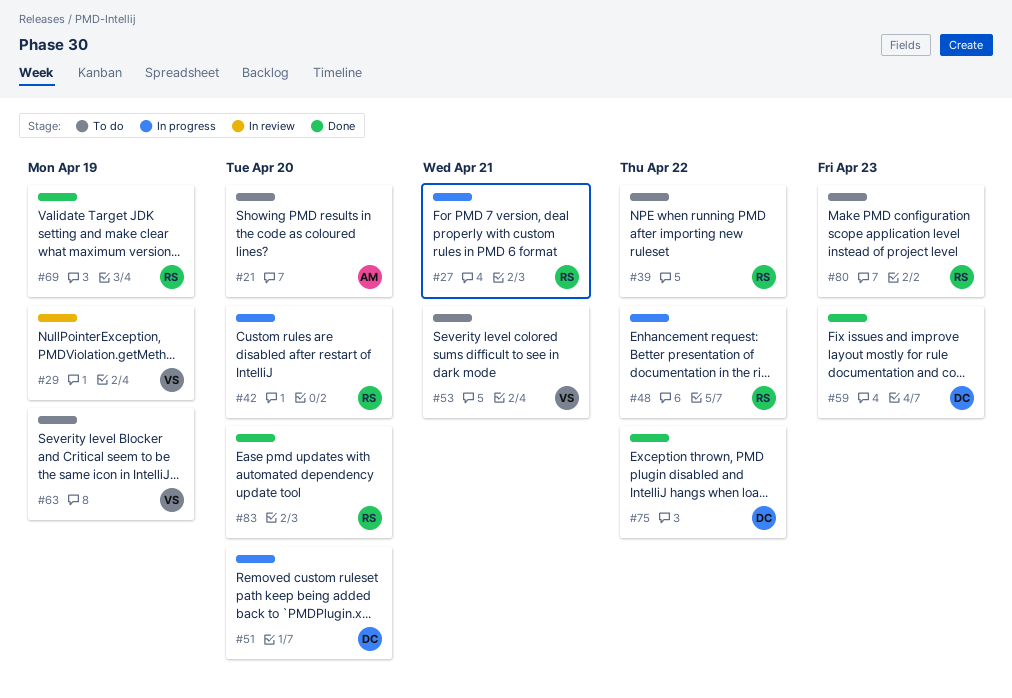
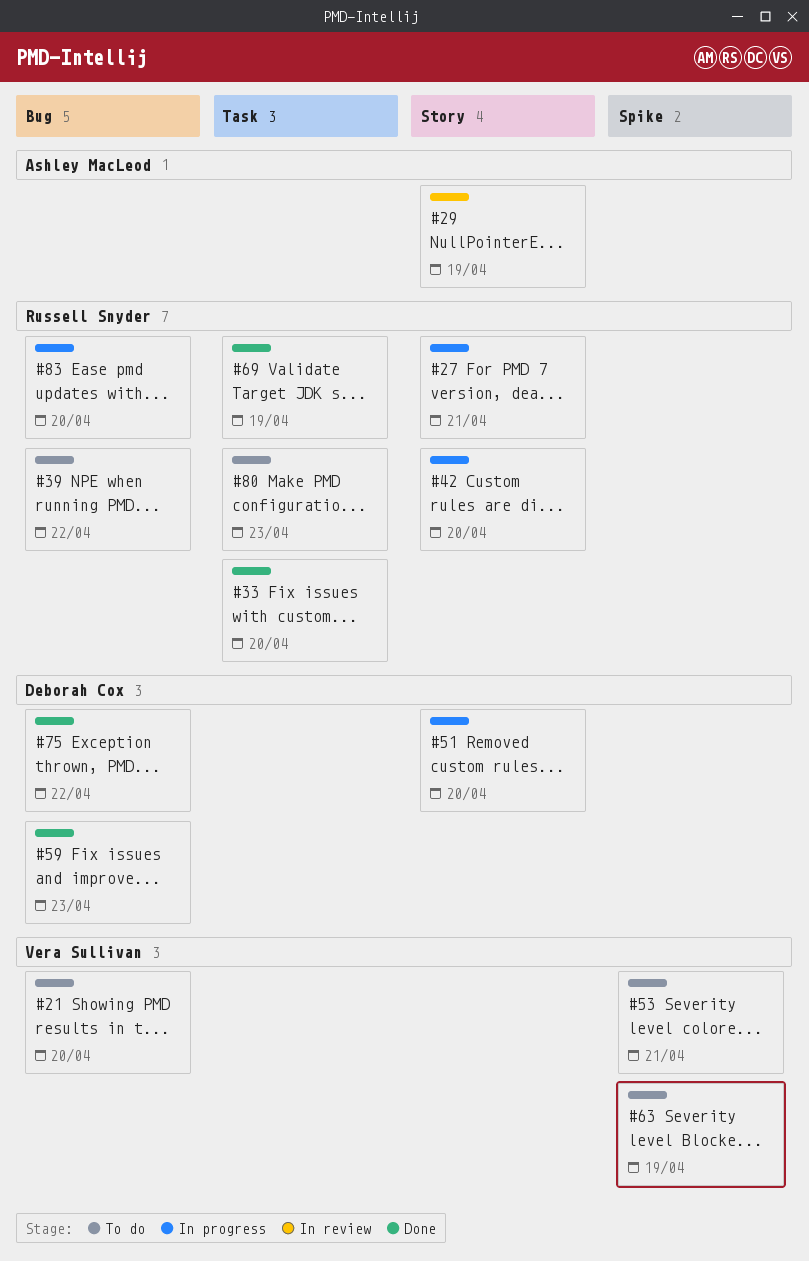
#21, owner: Ashley MacLeod -> Vera Sullivan
#29, owner: Vera Sullivan -> Ashley MacLeod
#33: none -> present
#48: present -> none
#83, status: Done -> In progress

